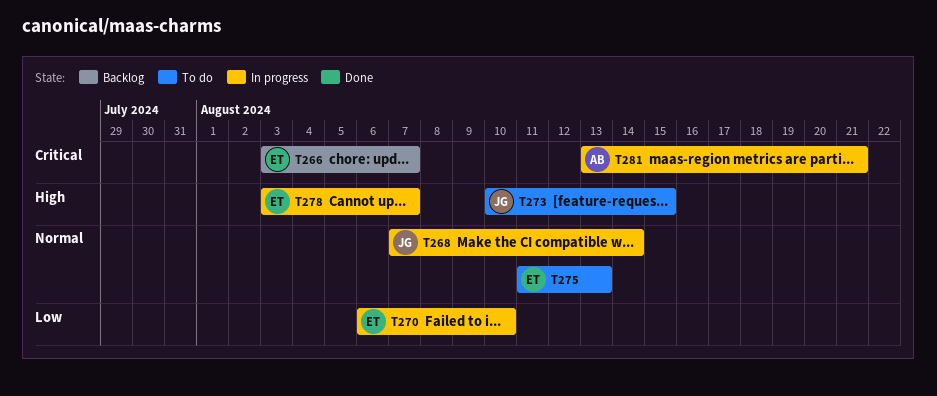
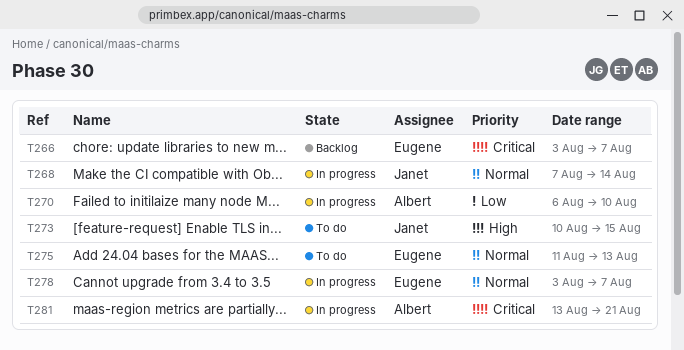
T270, owner: Eugene -> Albert
T278, priority: High -> Normal

